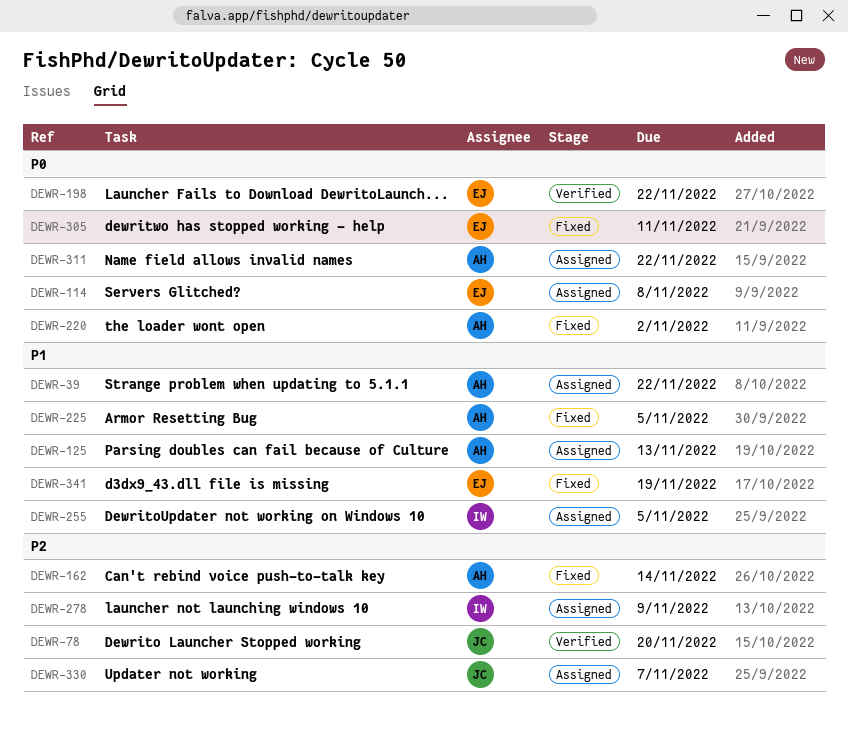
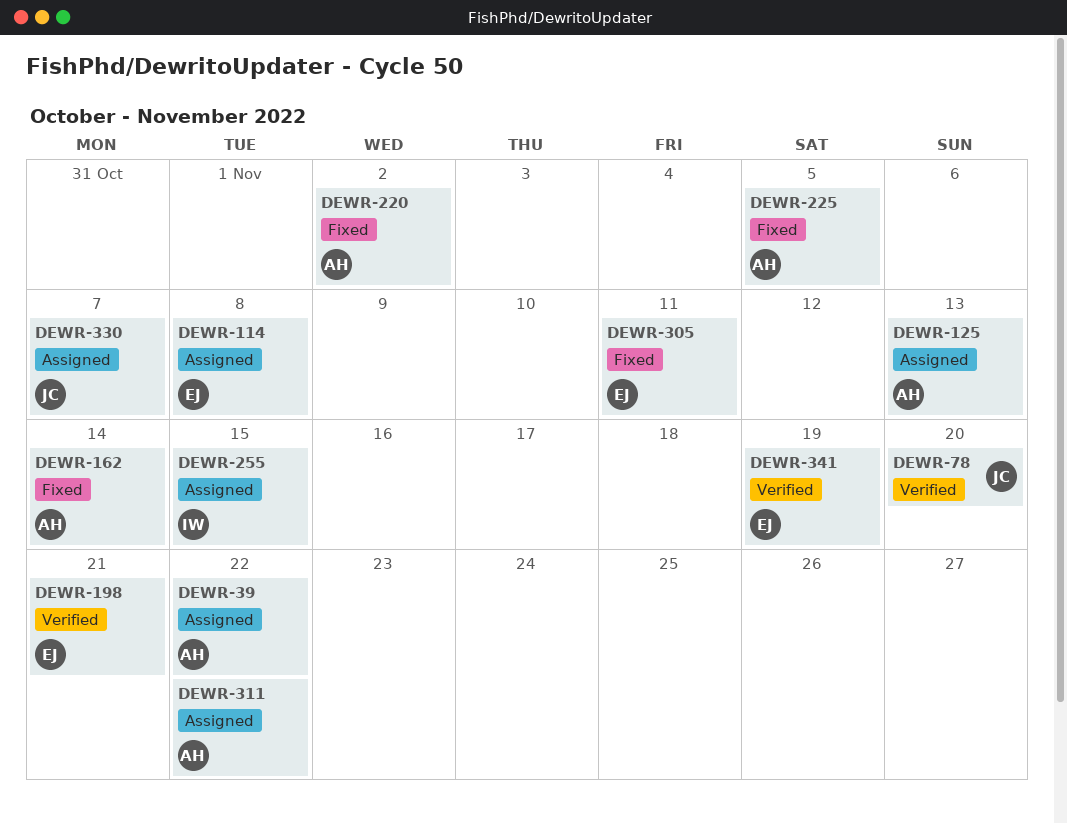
DEWR-198, due: Nov 22 -> Nov 21
DEWR-255, due: Nov 5 -> Nov 15
DEWR-278: present -> none
DEWR-341, status: Fixed -> Verified

